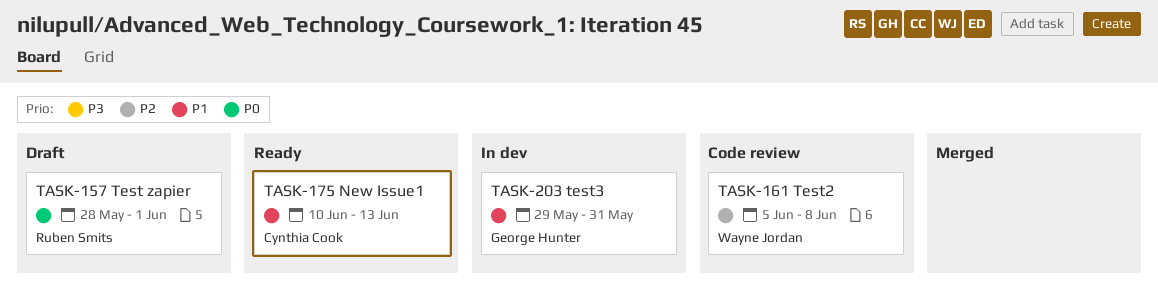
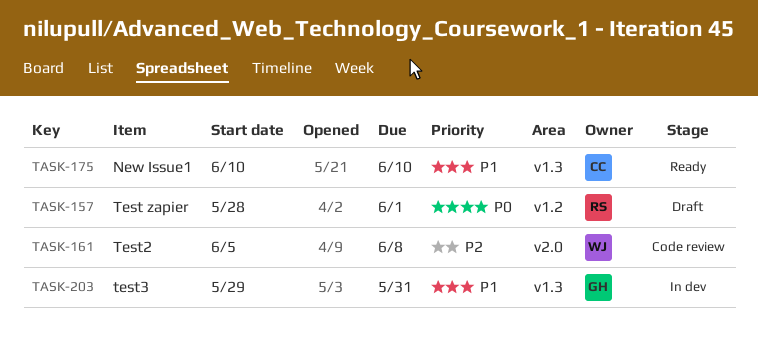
TASK-175, due: Jun 13 -> Jun 10

